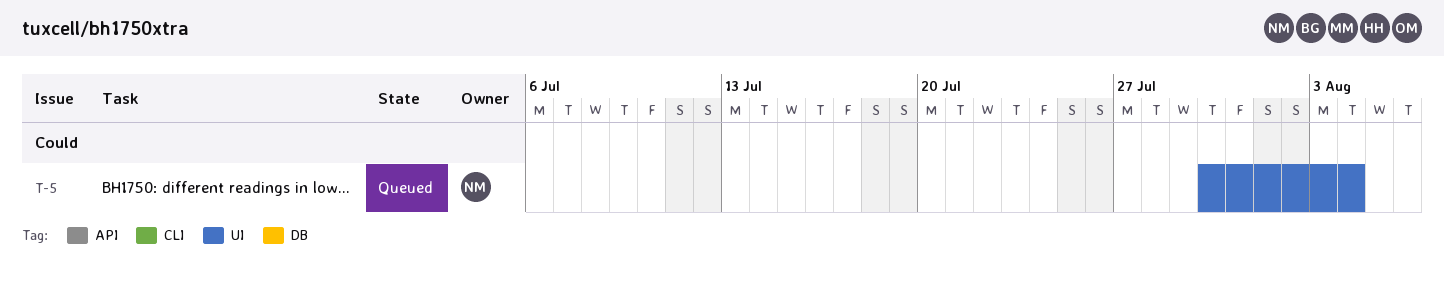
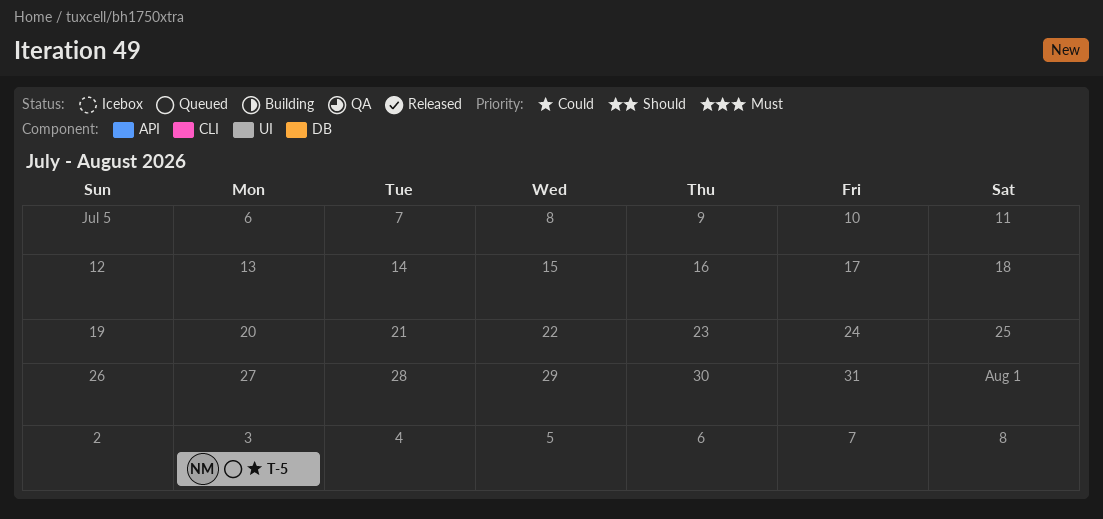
T-5, start: Jul 30 -> Aug 3
T-5, due: Aug 4 -> Aug 3

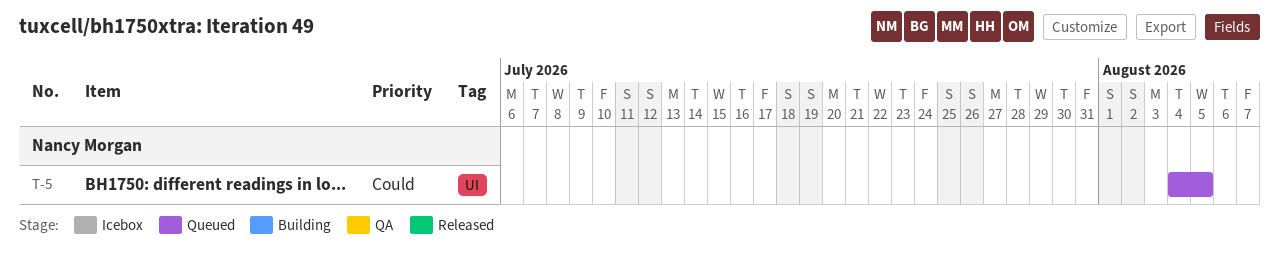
T-5, start: Aug 3 -> Aug 4
T-5, due: Aug 3 -> Aug 5

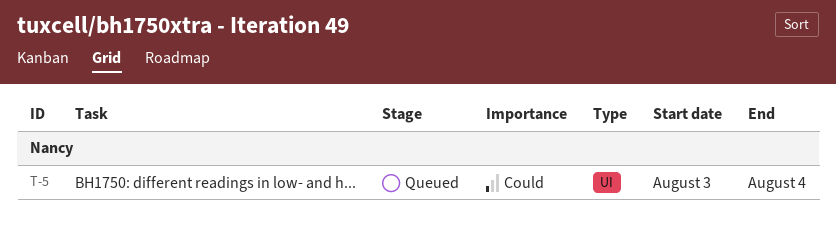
T-5, start: Aug 4 -> Aug 3
T-5, due: Aug 5 -> Aug 4

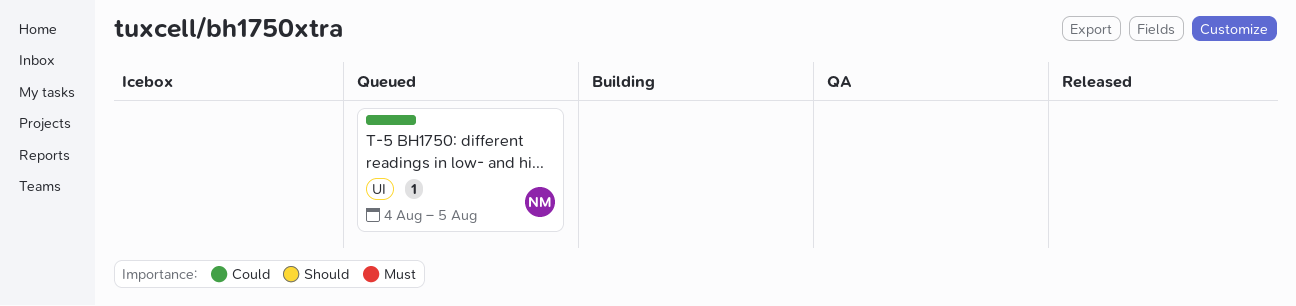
T-5, start: Aug 3 -> Aug 4
T-5, due: Aug 4 -> Aug 5

